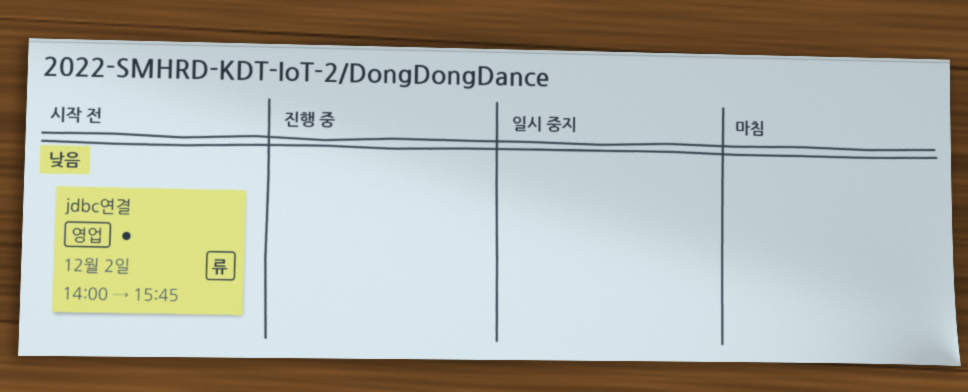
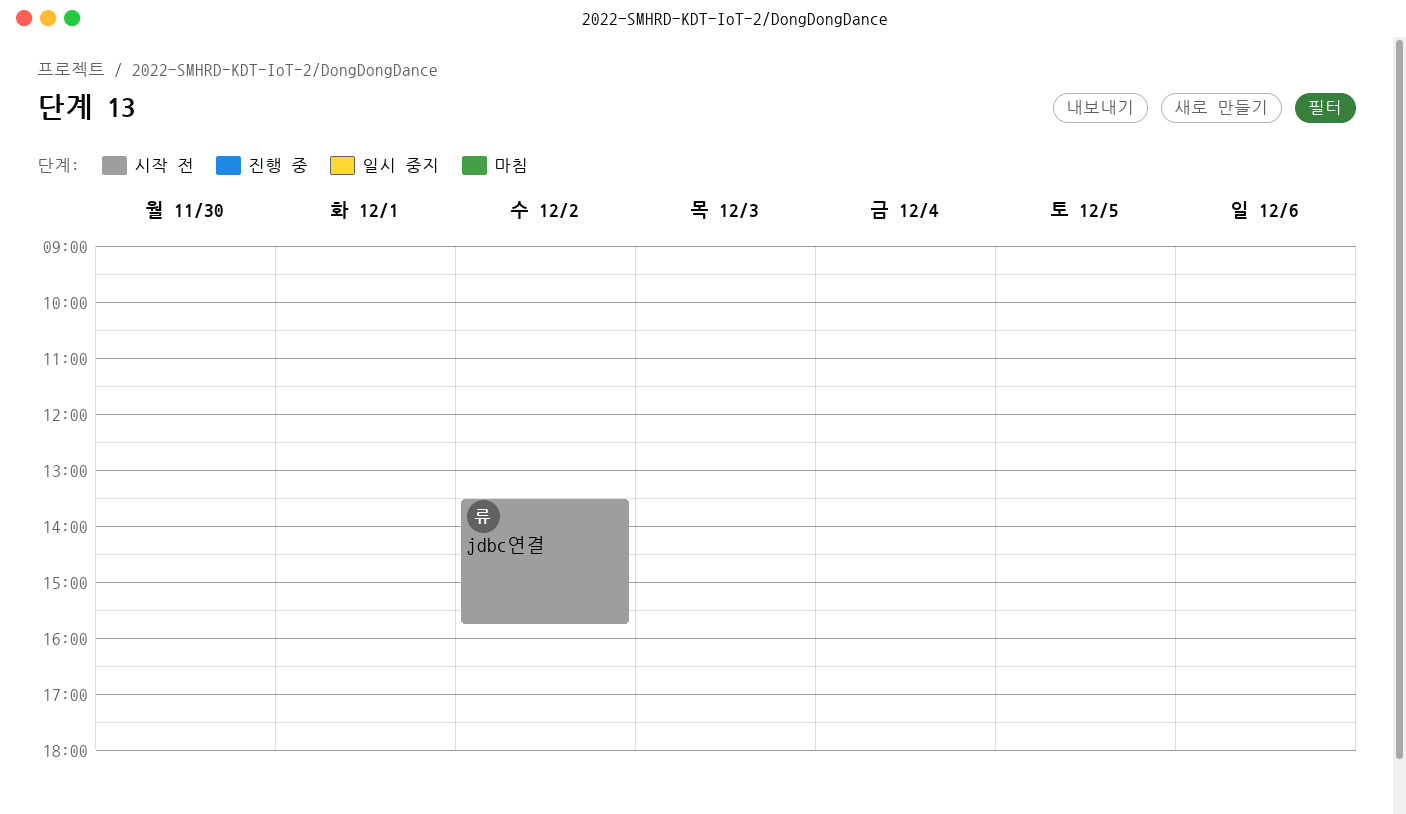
jdbc연결, begins: 14:00 -> 13:30

